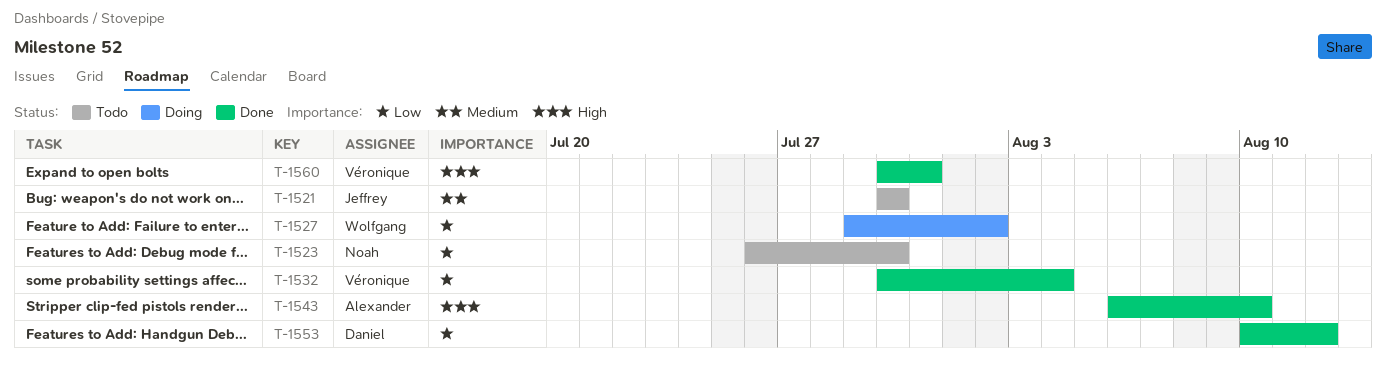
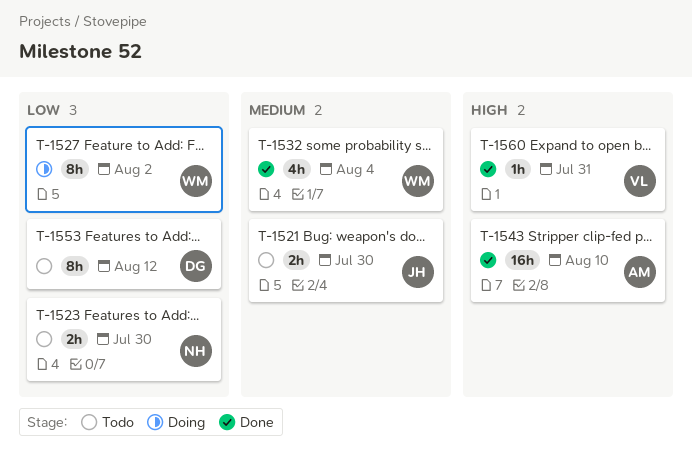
T-1532, owner: Véronique -> Wolfgang
T-1532, priority: Low -> Medium
T-1553, status: Done -> Todo

